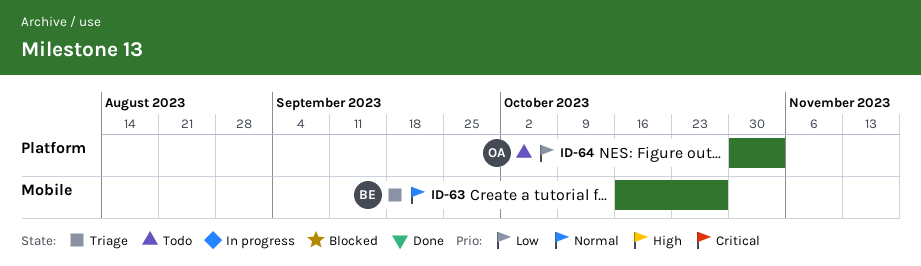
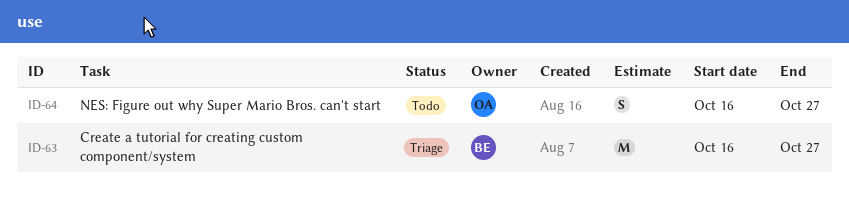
ID-64, start: Oct 30 -> Oct 16
ID-64, due: Nov 3 -> Oct 27

